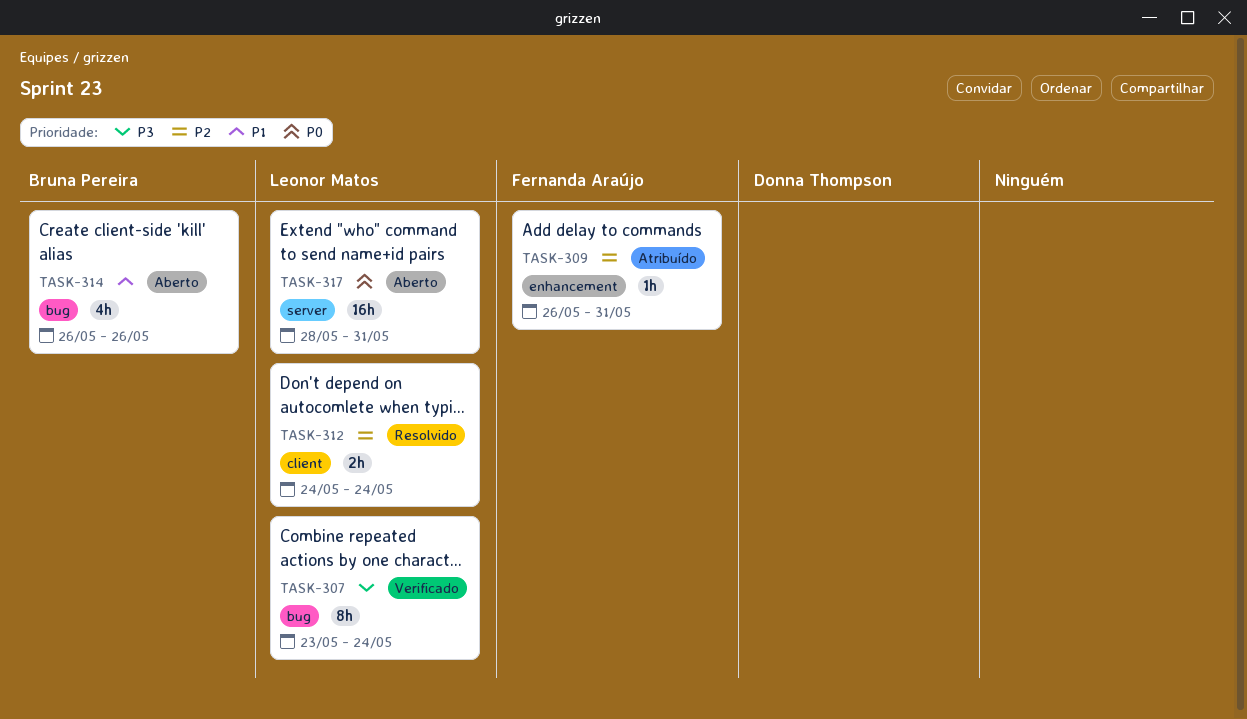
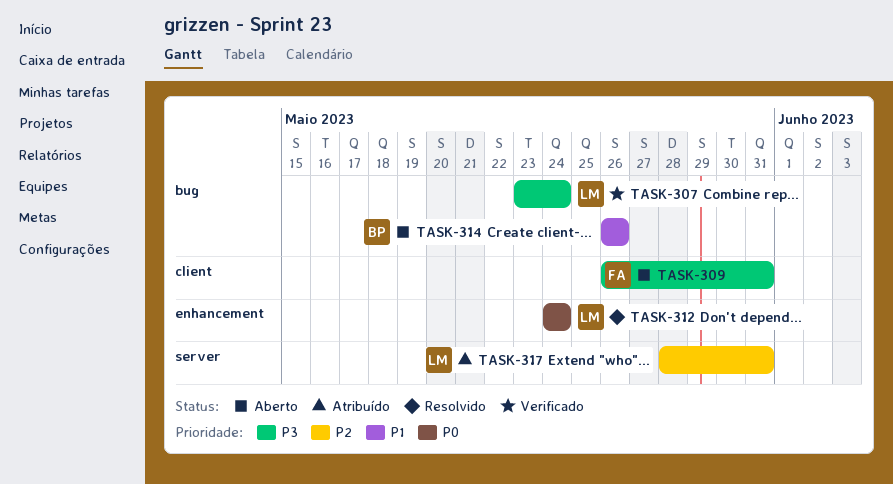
TASK-309, status: Atribuído -> Aberto
TASK-309, priority: P2 -> P3
TASK-309, label: enhancement -> client
TASK-312, priority: P2 -> P0
TASK-312, label: client -> enhancement
TASK-317, status: Aberto -> Atribuído
TASK-317, priority: P0 -> P2

